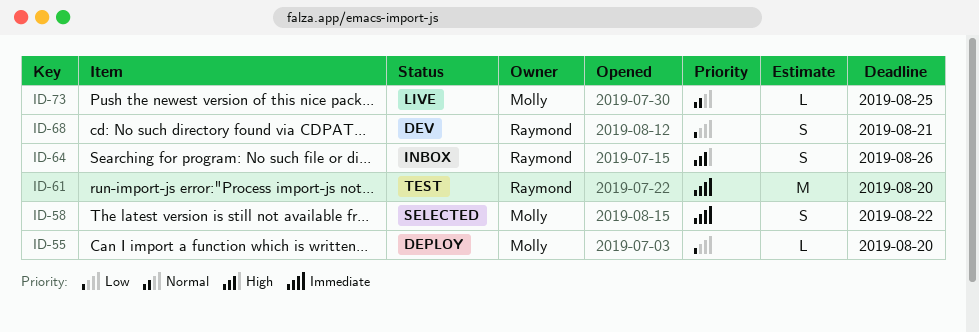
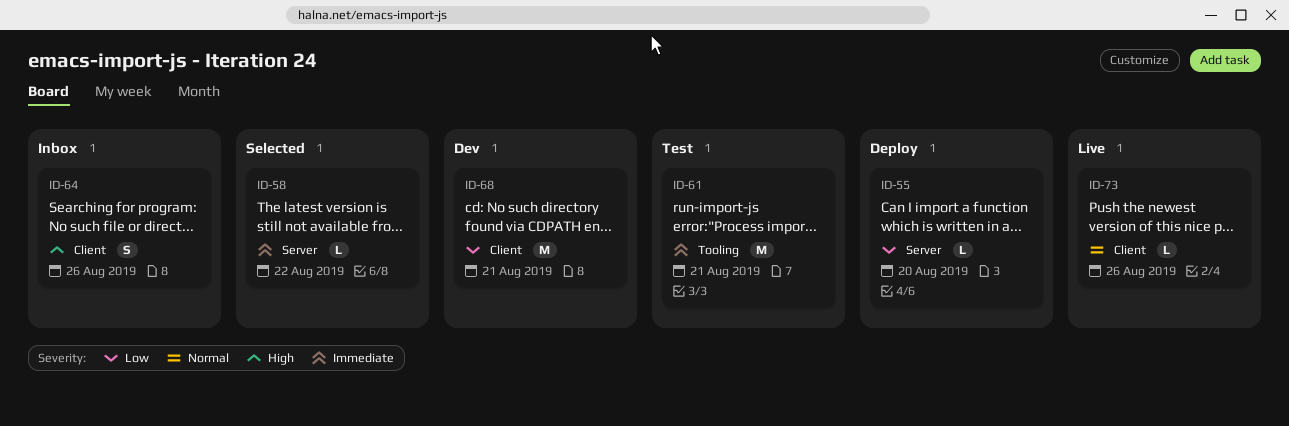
ID-58, estimate: S -> L
ID-61, due: Aug 20 -> Aug 21
ID-68, estimate: S -> M
ID-73, due: Aug 25 -> Aug 26

